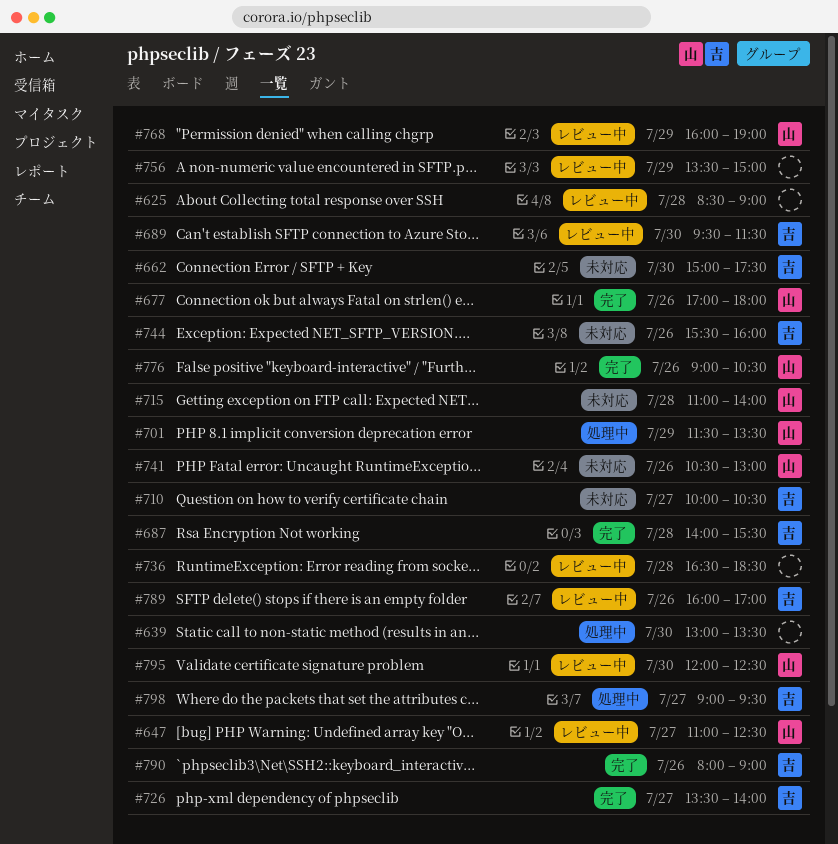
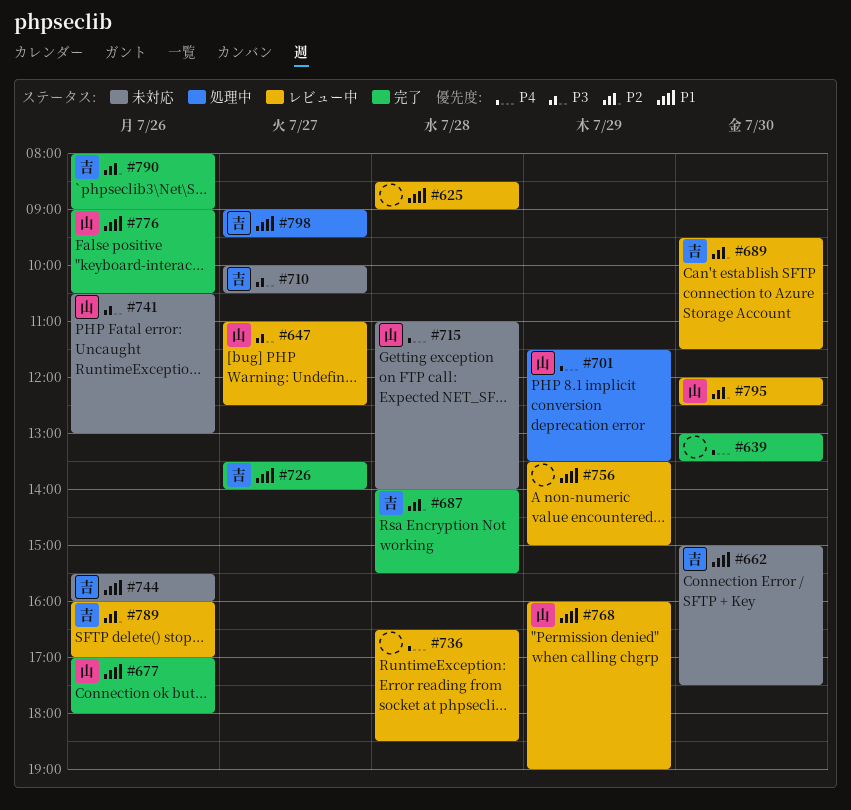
#639, status: 処理中 -> 完了

